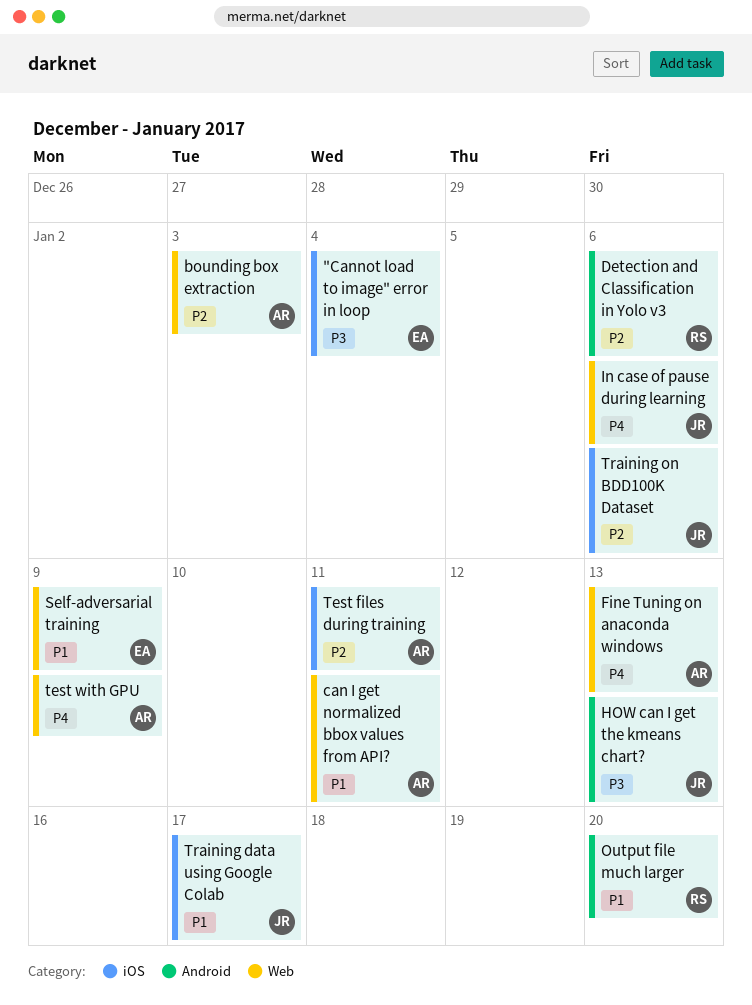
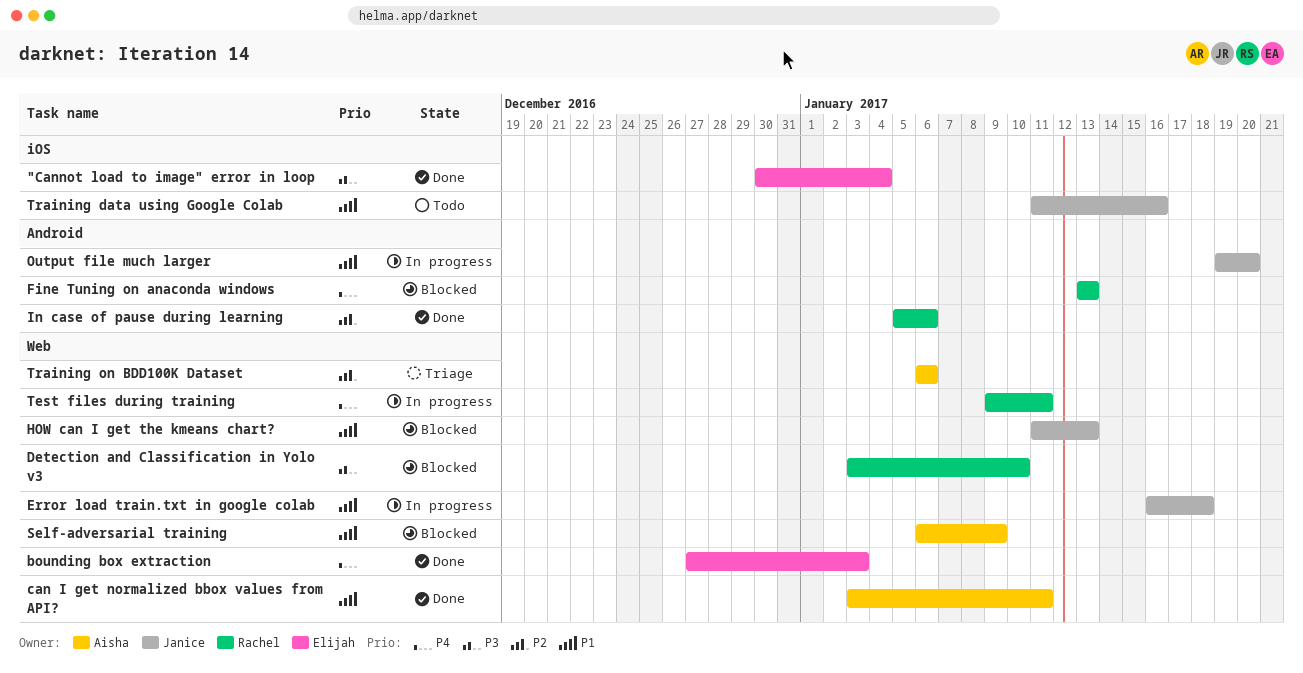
bounding box extraction, owner: Aisha -> Elijah
bounding box extraction, priority: P2 -> P4
Detection and Classification in Yolo v3, priority: P2 -> P3
Detection and Classification in Yolo v3, label: Android -> Web
Detection and Classification in Yolo v3, due: Jan 6 -> Jan 10
Error load train.txt in google colab: none -> present
Fine Tuning on anaconda windows, owner: Aisha -> Rachel
Fine Tuning on anaconda windows, label: Web -> Android
HOW can I get the kmeans chart?, priority: P3 -> P1
HOW can I get the kmeans chart?, label: Android -> Web
In case of pause during learning, owner: Janice -> Rachel
In case of pause during learning, priority: P4 -> P2
In case of pause during learning, label: Web -> Android
Output file much larger, owner: Rachel -> Janice
Self-adversarial training, owner: Elijah -> Aisha
Test files during training, owner: Aisha -> Rachel
Test files during training, priority: P2 -> P4
Test files during training, label: iOS -> Web
test with GPU: present -> none
Training data using Google Colab, due: Jan 17 -> Jan 16
Training on BDD100K Dataset, owner: Janice -> Aisha
Training on BDD100K Dataset, label: iOS -> Web

